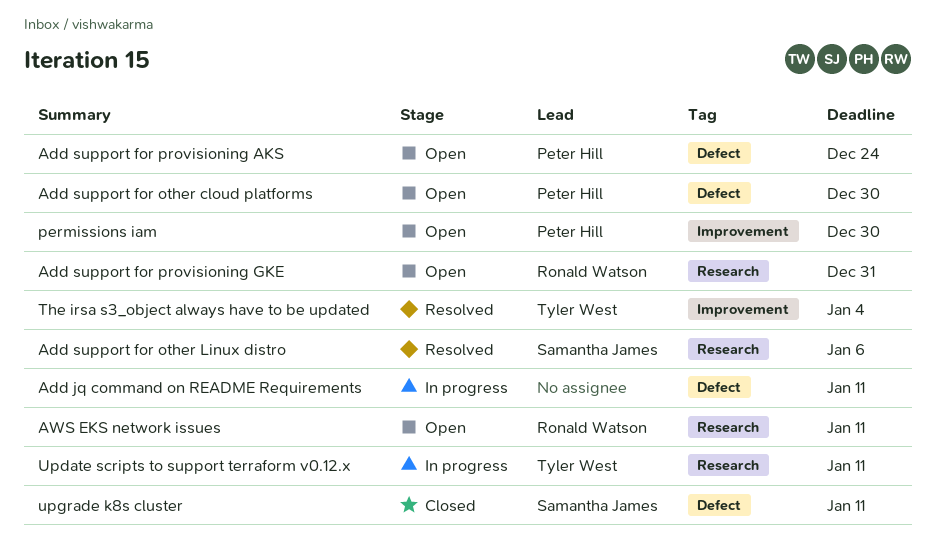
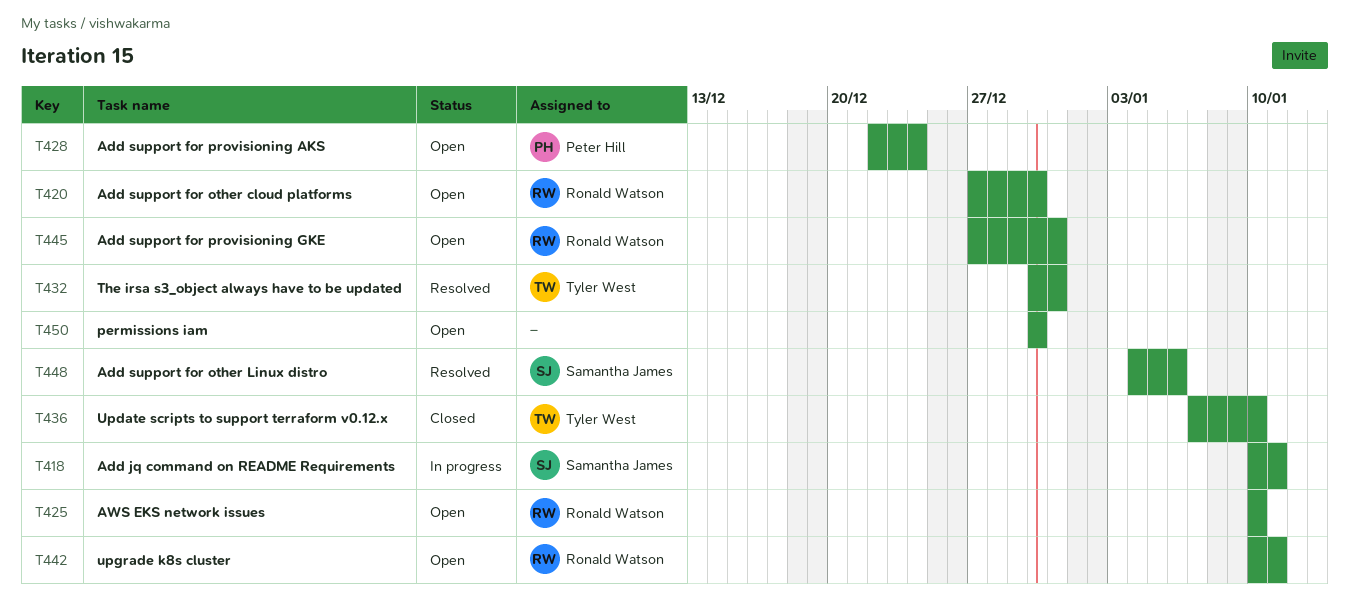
Add jq command on README Requirements, owner: none -> Samantha James
Add support for other cloud platforms, owner: Peter Hill -> Ronald Watson
AWS EKS network issues, due: Jan 11 -> Jan 10
permissions iam, owner: Peter Hill -> none
The irsa s3_object always have to be updated, due: Jan 4 -> Dec 31
Update scripts to support terraform v0.12.x, status: In progress -> Closed
Update scripts to support terraform v0.12.x, due: Jan 11 -> Jan 10
upgrade k8s cluster, status: Closed -> Open
upgrade k8s cluster, owner: Samantha James -> Ronald Watson

